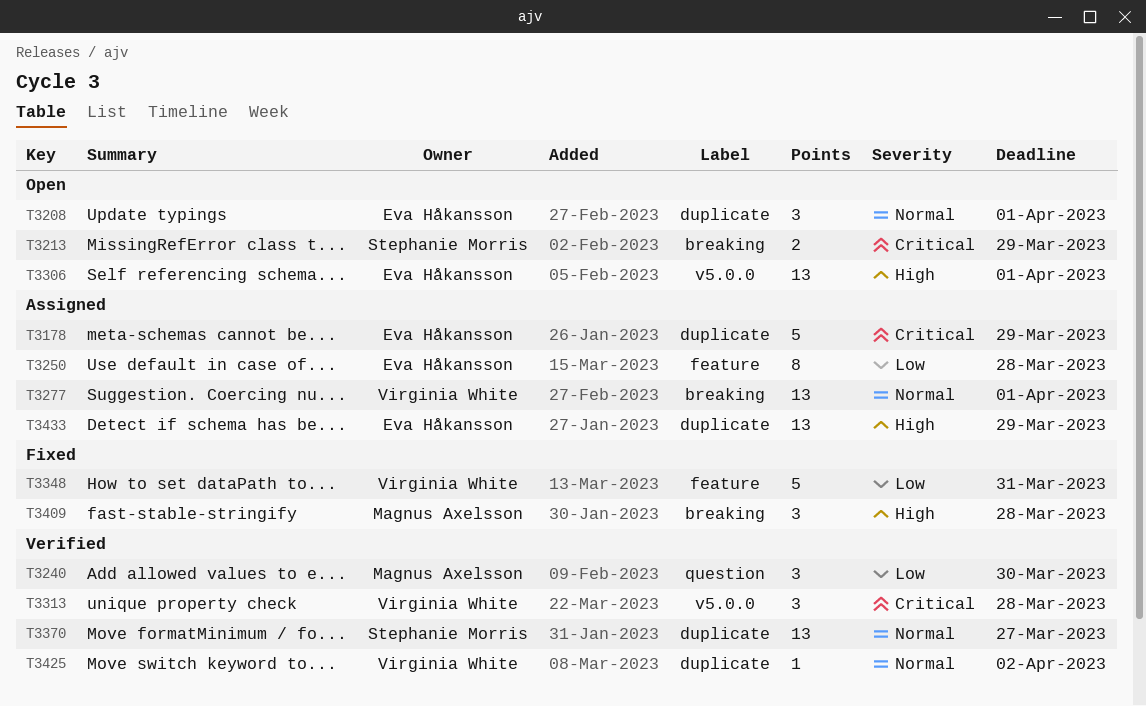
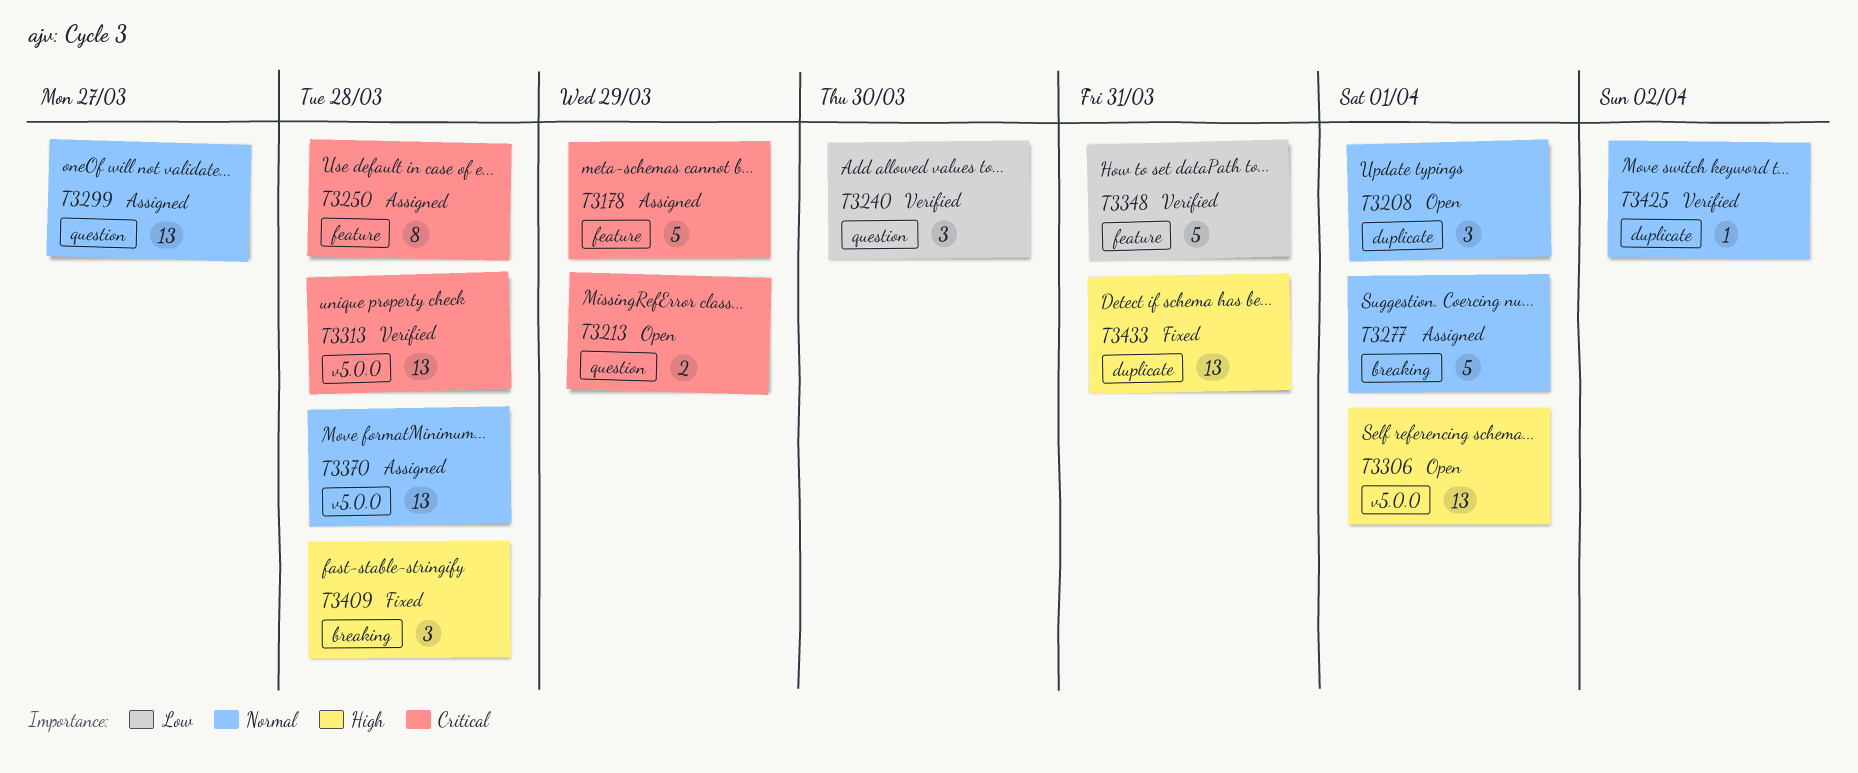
T3178, label: duplicate -> feature
T3213, label: breaking -> question
T3250, priority: Low -> Critical
T3277, estimate: 13 -> 5
T3299: none -> present
T3313, estimate: 3 -> 13
T3348, status: Fixed -> Verified
T3370, status: Verified -> Assigned
T3370, label: duplicate -> v5.0.0
T3370, due: Mar 27 -> Mar 28
T3433, status: Assigned -> Fixed
T3433, due: Mar 29 -> Mar 31

